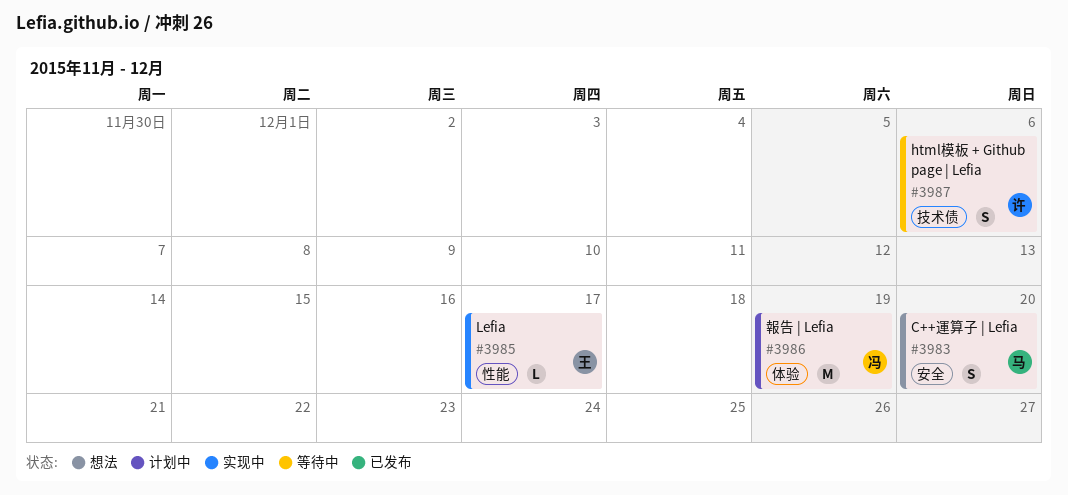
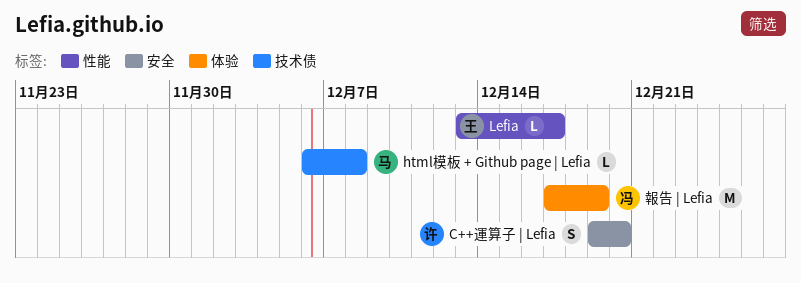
C++運算子 | Lefia, owner: 马 -> 许
html模板 + Github page | Lefia, owner: 许 -> 马
html模板 + Github page | Lefia, estimate: S -> L
html模板 + Github page | Lefia, due: Dec 6 -> Dec 8

